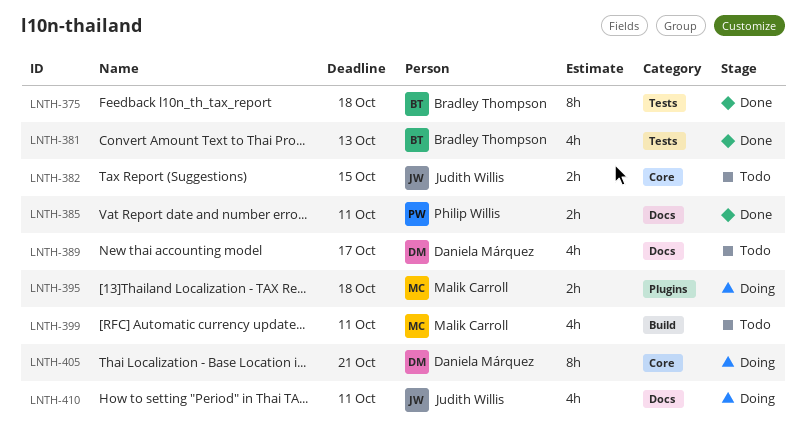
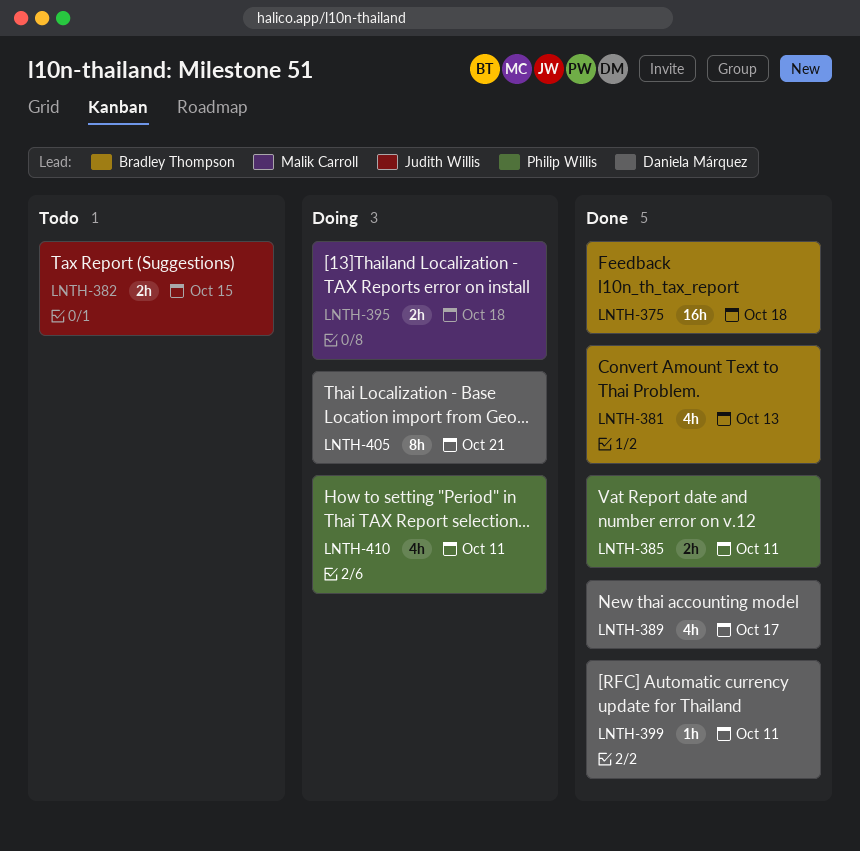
LNTH-375, estimate: 8h -> 16h
LNTH-389, status: Todo -> Done
LNTH-399, status: Todo -> Done
LNTH-399, owner: Malik Carroll -> Daniela Márquez
LNTH-399, estimate: 4h -> 1h
LNTH-410, owner: Judith Willis -> Philip Willis

